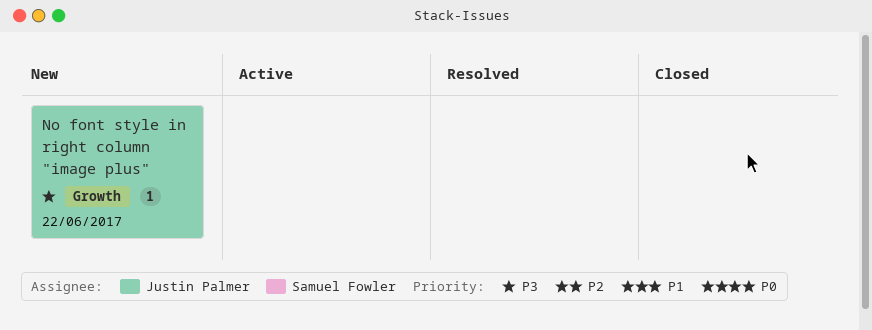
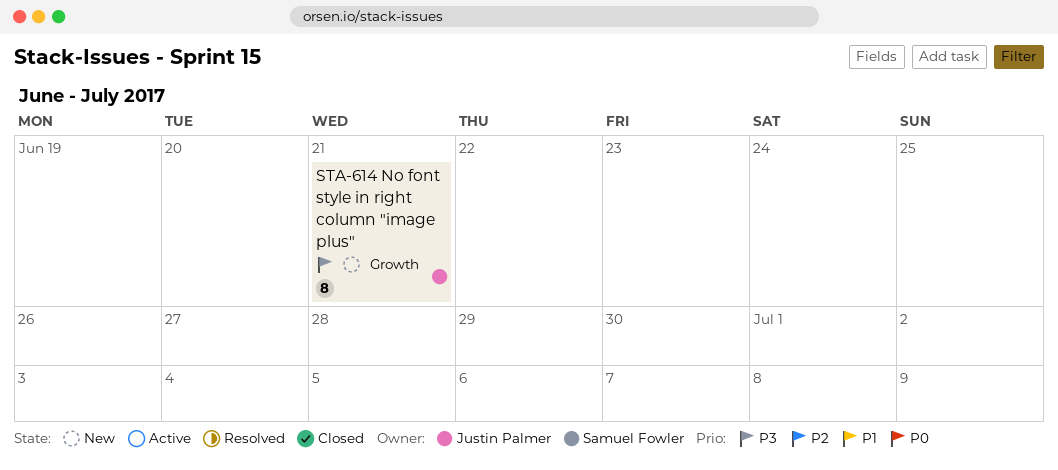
No font style in right column "image plus", estimate: 1 -> 8
No font style in right column "image plus", due: Jun 22 -> Jun 21

